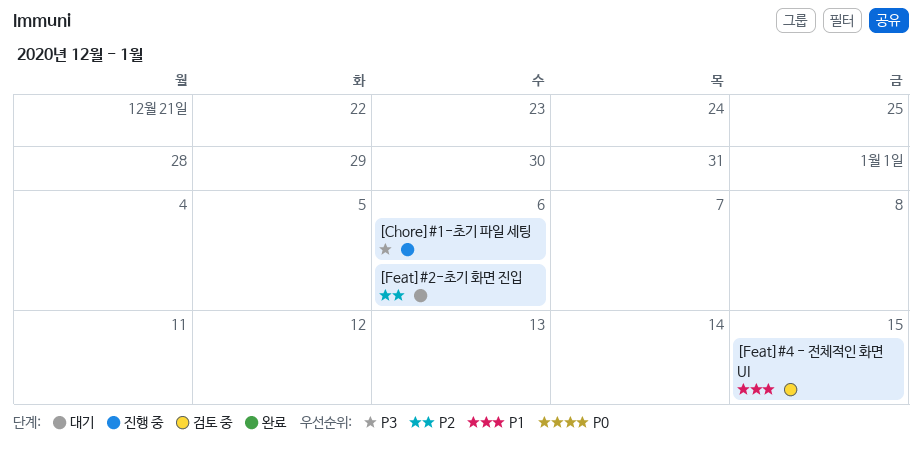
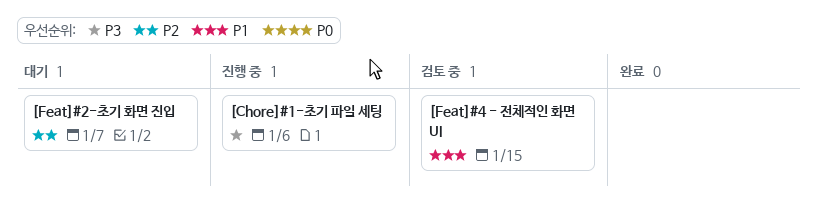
[Feat]#2-초기 화면 진입, due: Jan 6 -> Jan 7

